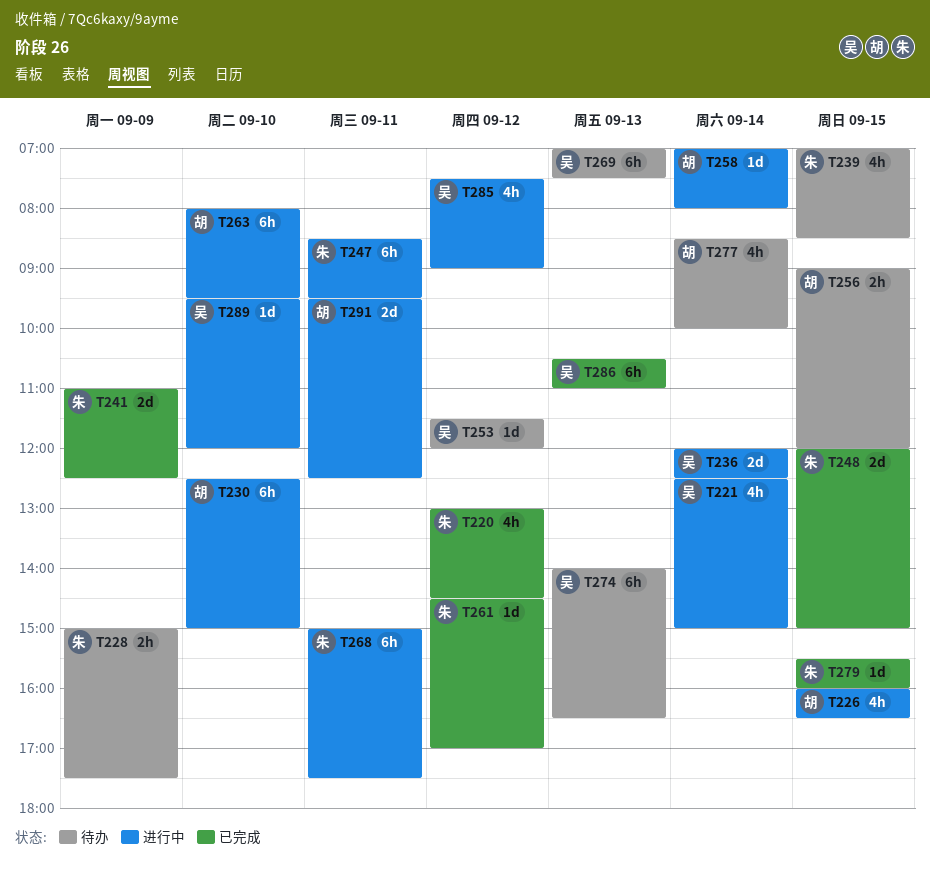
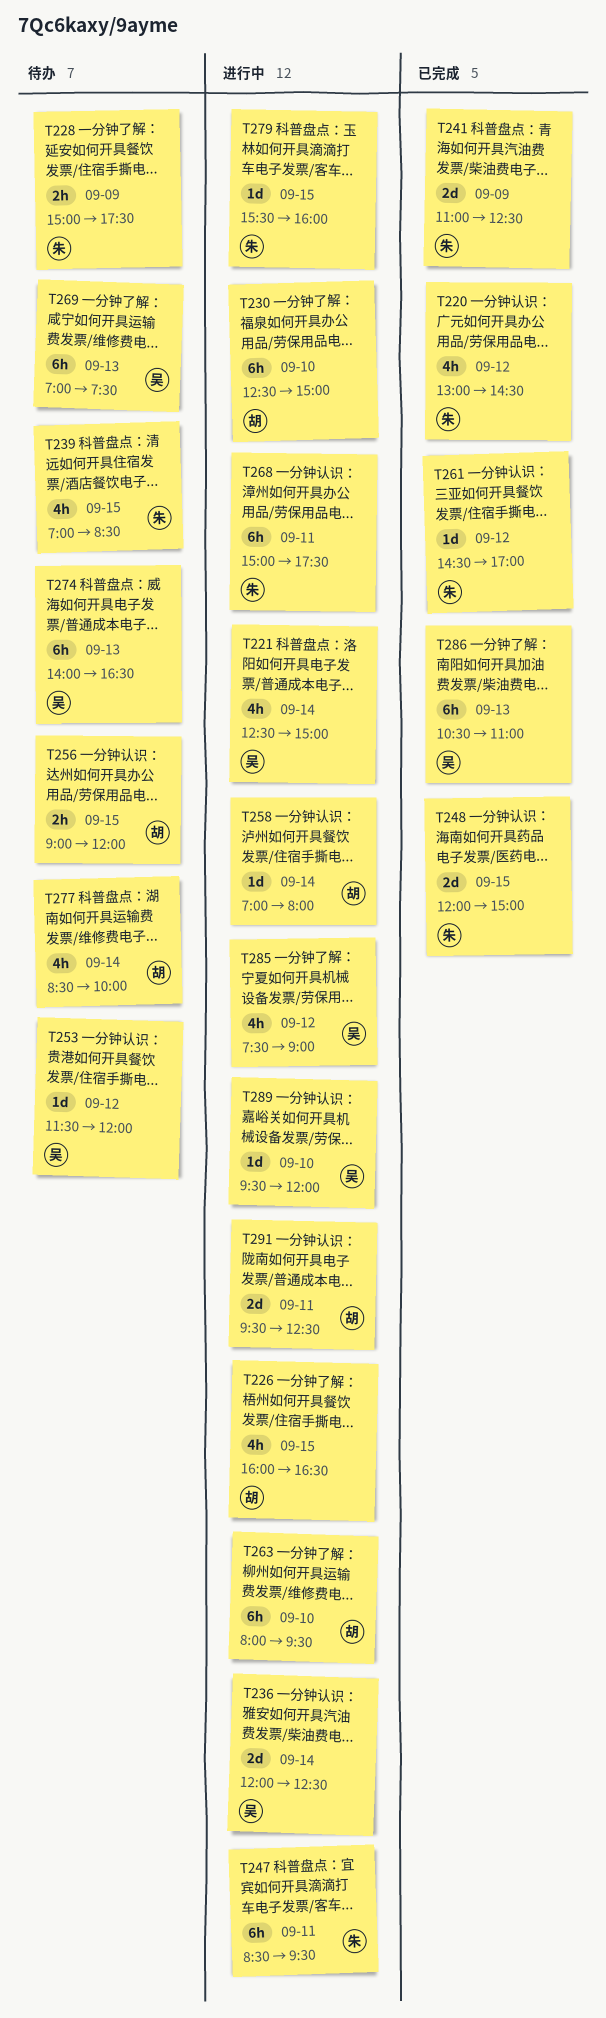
T279, status: 已完成 -> 进行中

